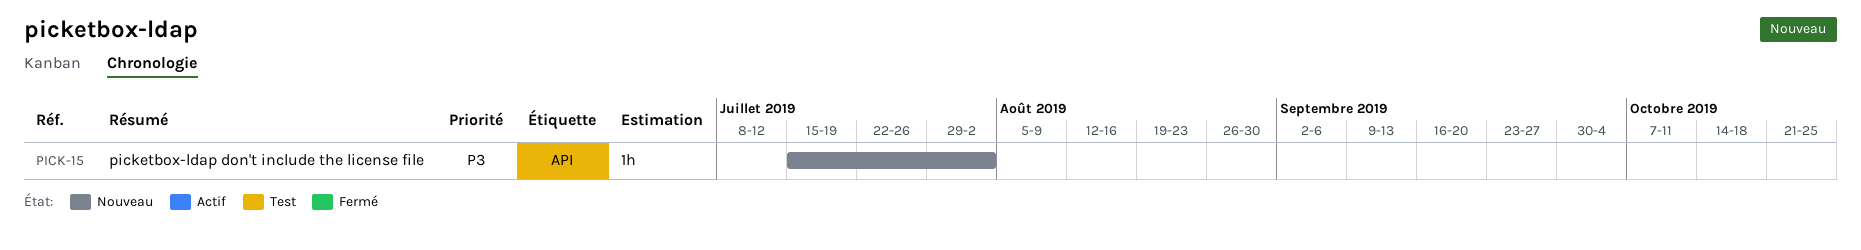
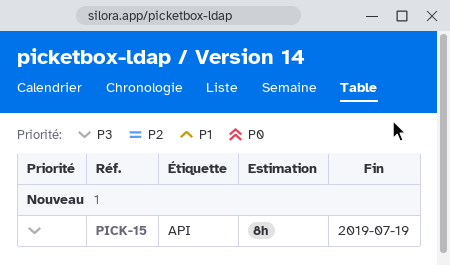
PICK-15, estimate: 1h -> 8h
PICK-15, due: Aug 2 -> Jul 19

